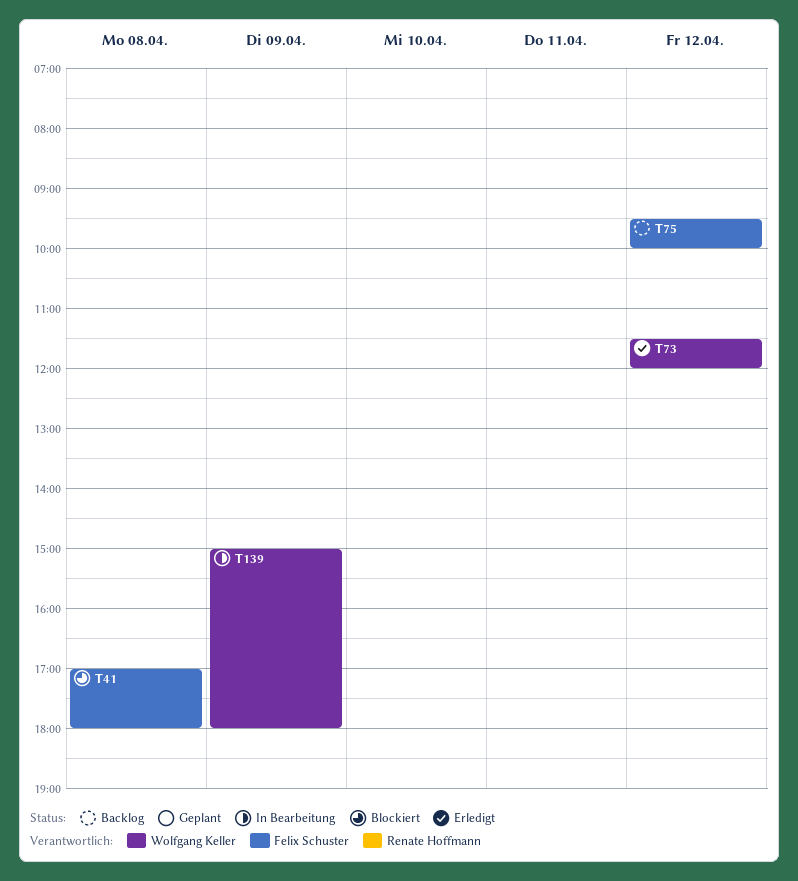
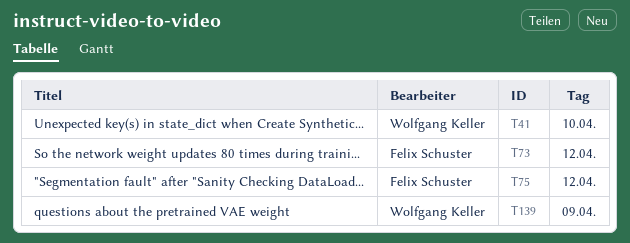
T41, owner: Felix Schuster -> Wolfgang Keller
T41, day: Apr 8 -> Apr 10
T73, owner: Wolfgang Keller -> Felix Schuster

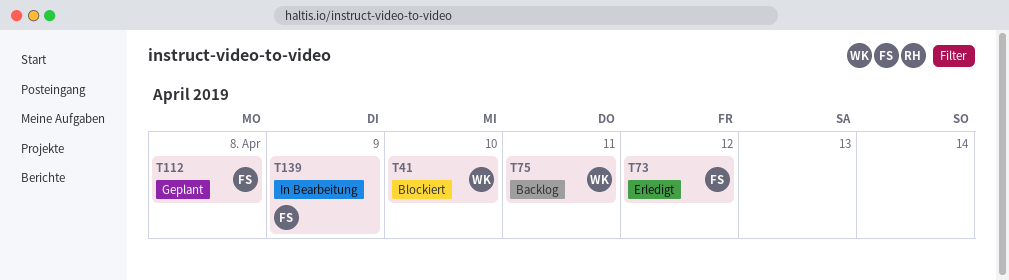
T75, owner: Felix Schuster -> Wolfgang Keller
T75, day: Apr 12 -> Apr 11
T112: none -> present
T139, owner: Wolfgang Keller -> Felix Schuster

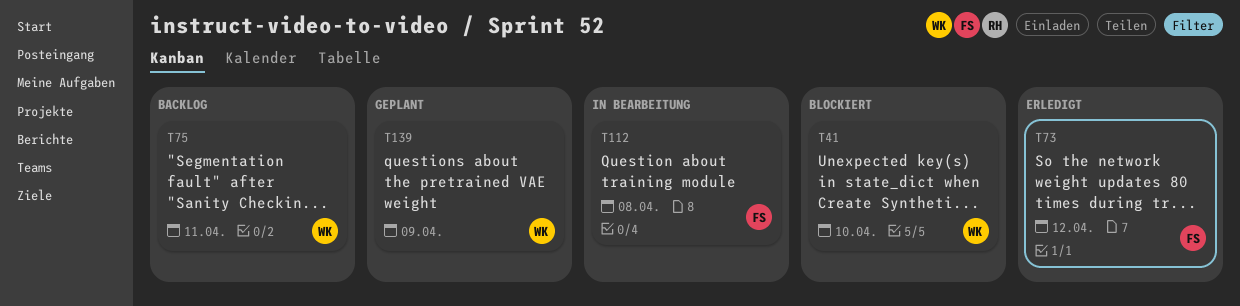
T112, status: Geplant -> In Bearbeitung
T139, status: In Bearbeitung -> Geplant
T139, owner: FS -> WK

